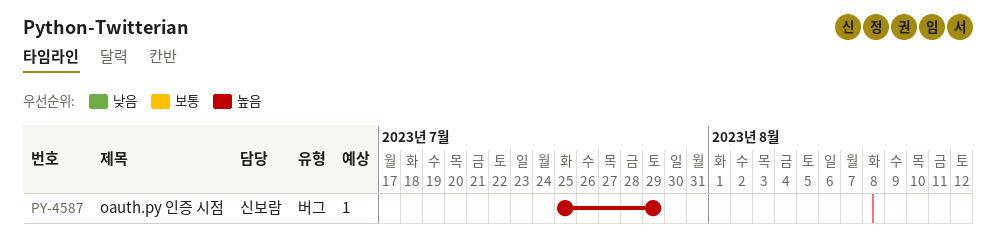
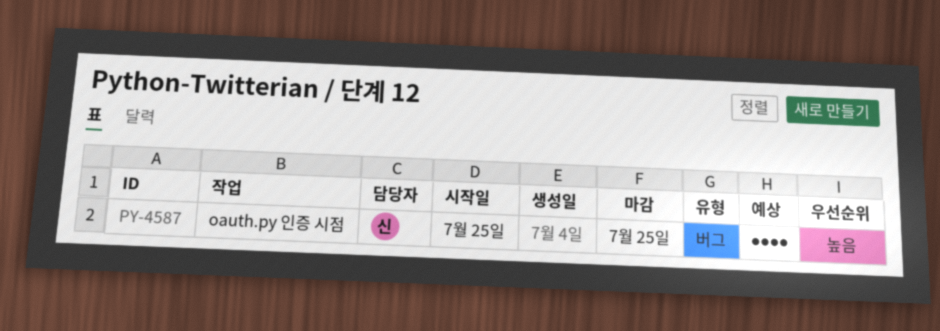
PY-4587, estimate: 1 -> 4
PY-4587, due: Jul 29 -> Jul 25

